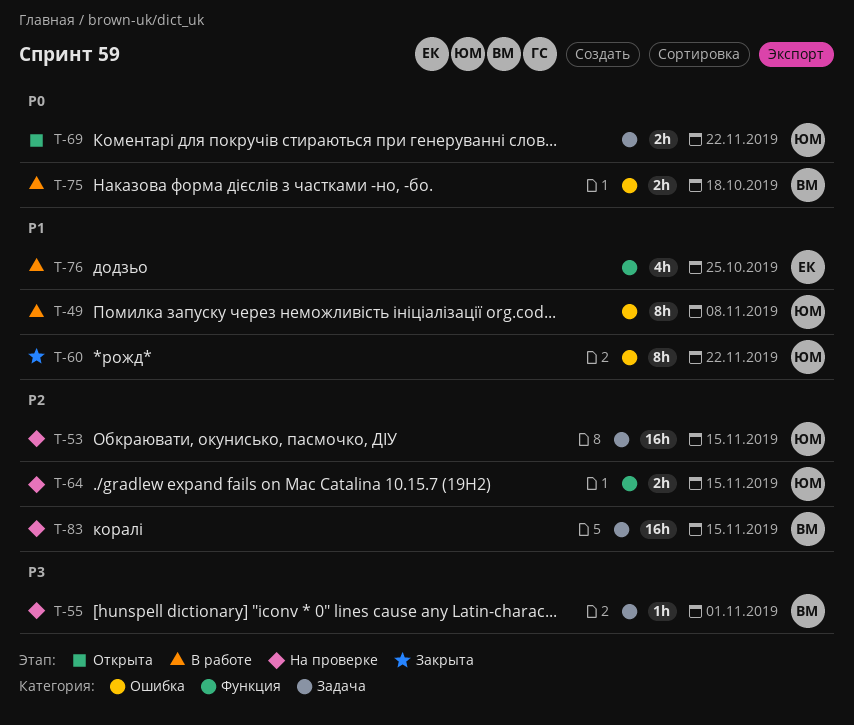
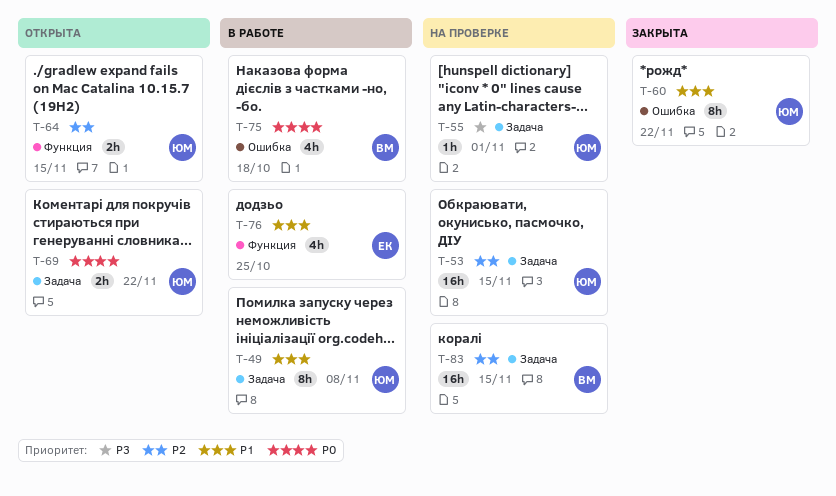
T-49, label: Ошибка -> Задача
T-55, owner: ВМ -> ЮМ
T-64, status: На проверке -> Открыта
T-75, estimate: 2h -> 4h

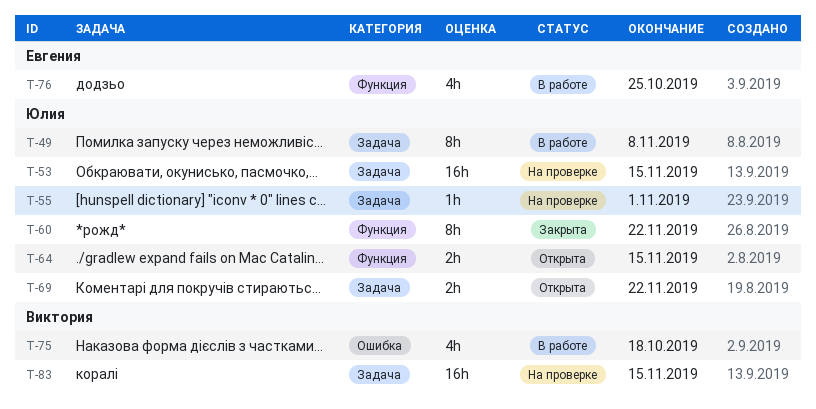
T-60, label: Ошибка -> Функция

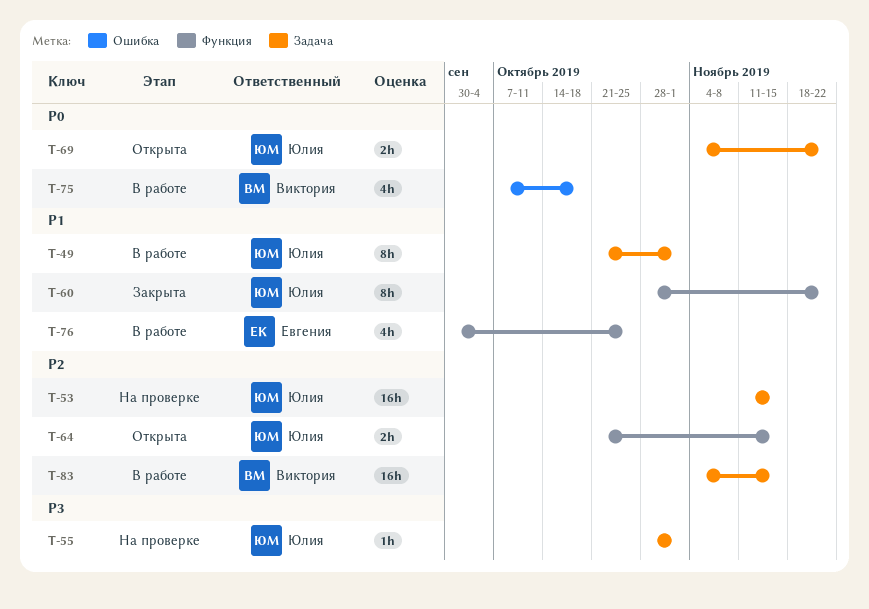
T-49, due: Nov 8 -> Nov 1
T-83, status: На проверке -> В работе

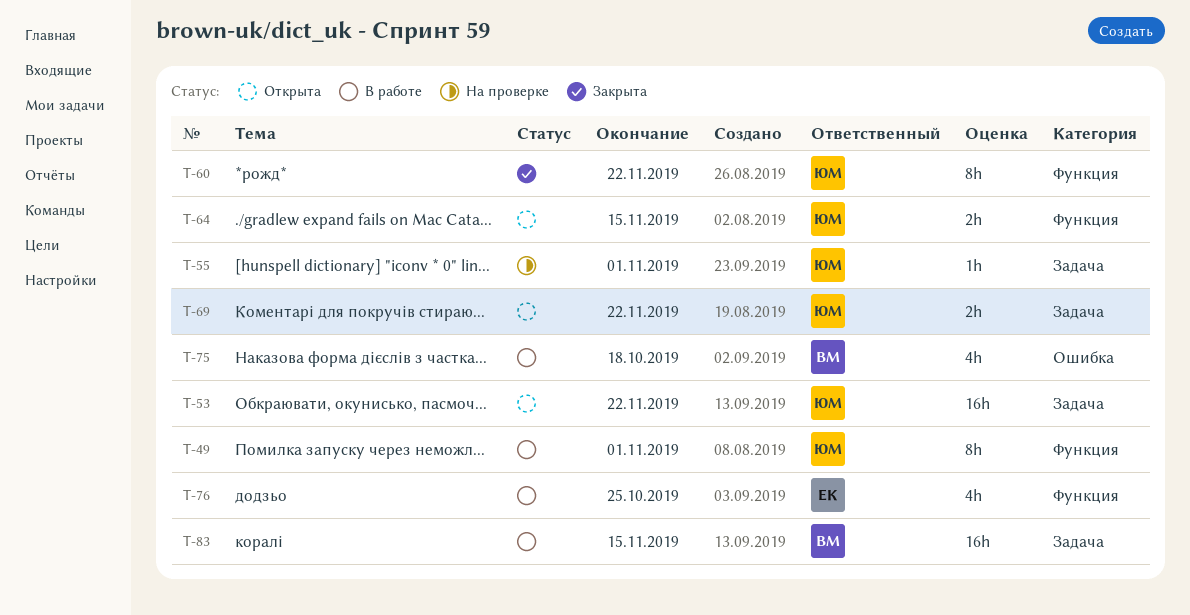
T-49, label: Задача -> Функция
T-53, status: На проверке -> Открыта
T-53, due: Nov 15 -> Nov 22

